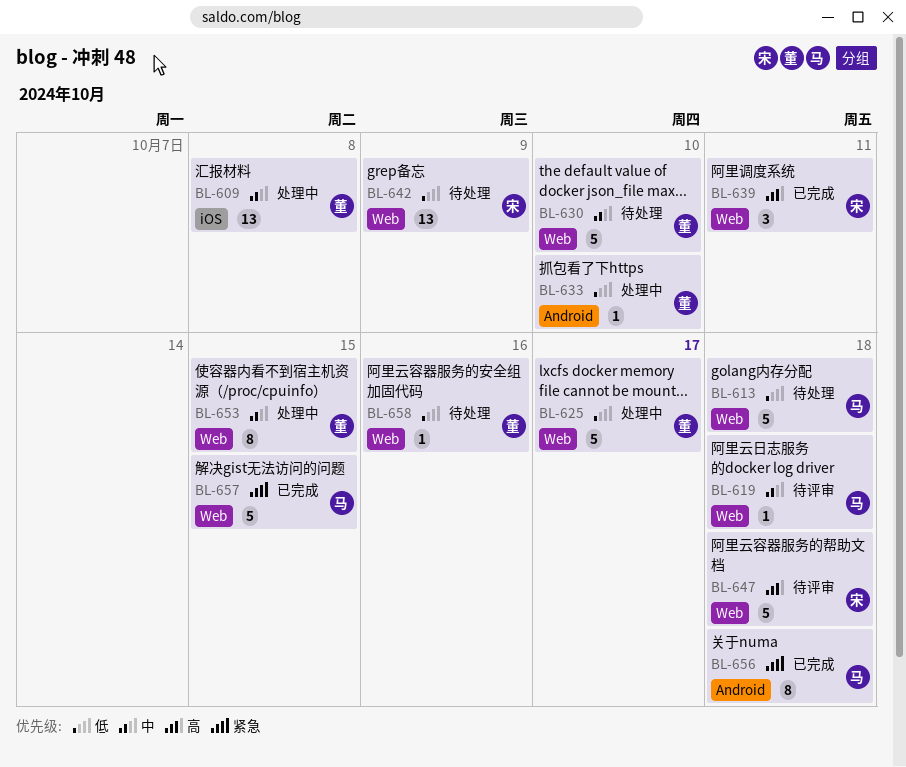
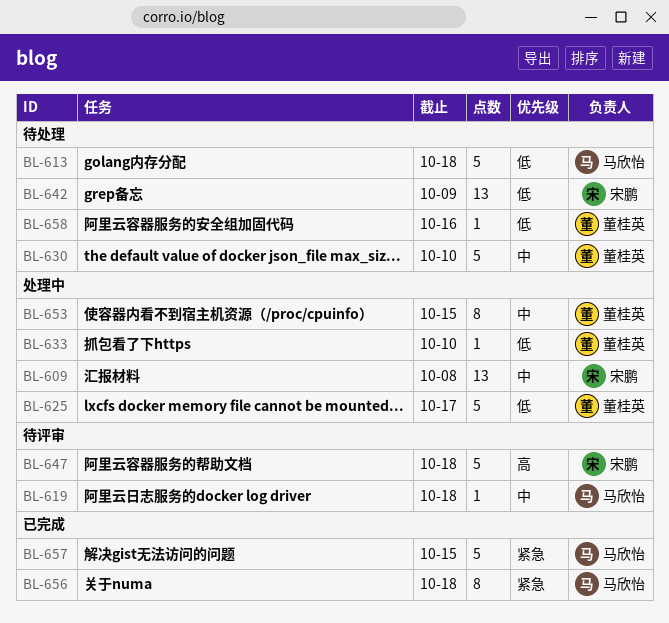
BL-609, owner: 董桂英 -> 宋鹏
BL-639: present -> none

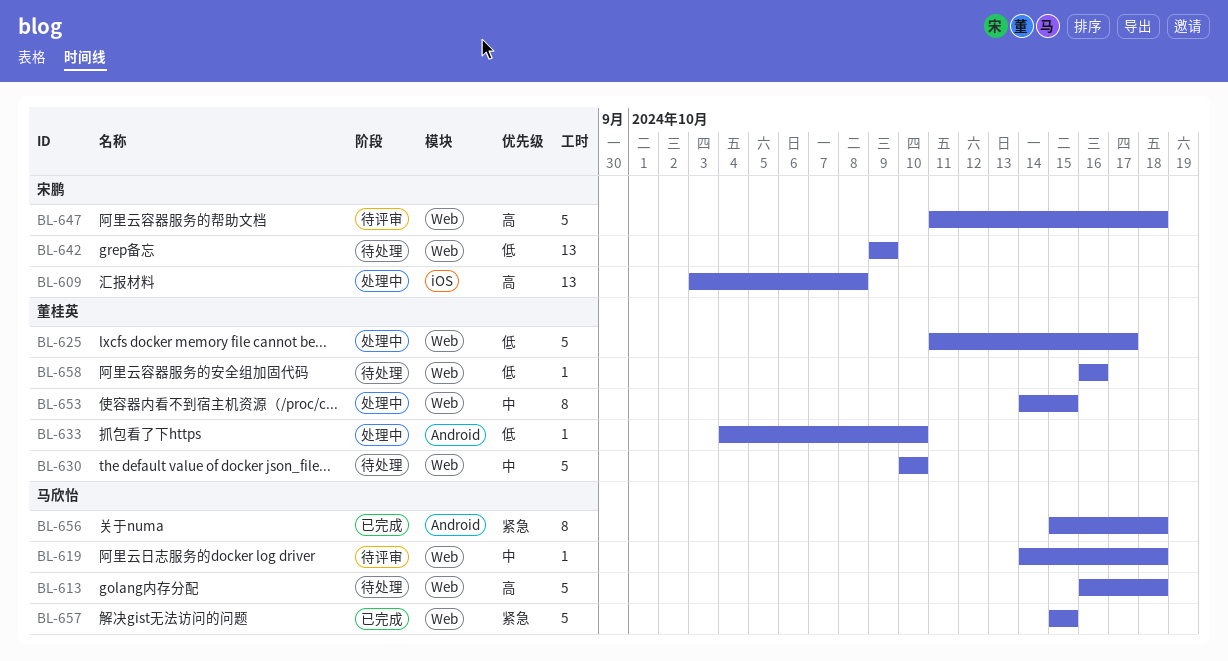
BL-609, priority: 中 -> 高
BL-613, priority: 低 -> 高

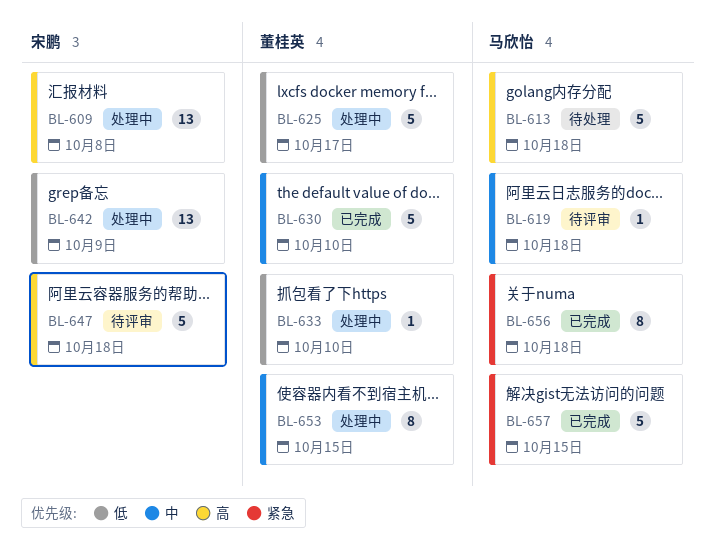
BL-630, status: 待处理 -> 已完成
BL-642, status: 待处理 -> 处理中
BL-658: present -> none

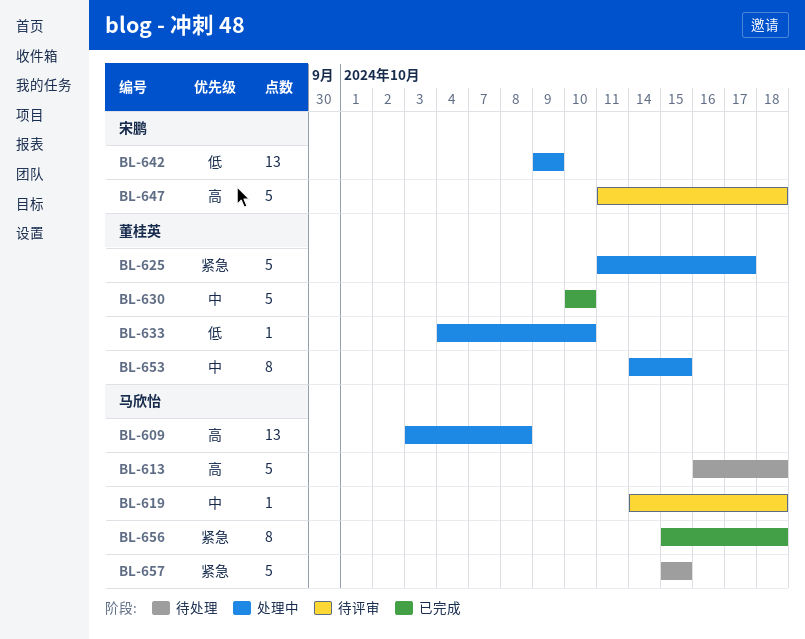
BL-609, owner: 宋鹏 -> 马欣怡
BL-625, priority: 低 -> 紧急
BL-657, status: 已完成 -> 待处理

